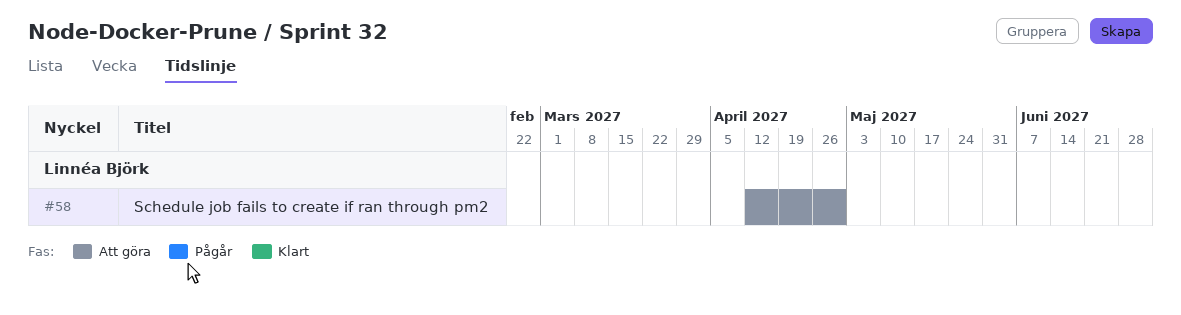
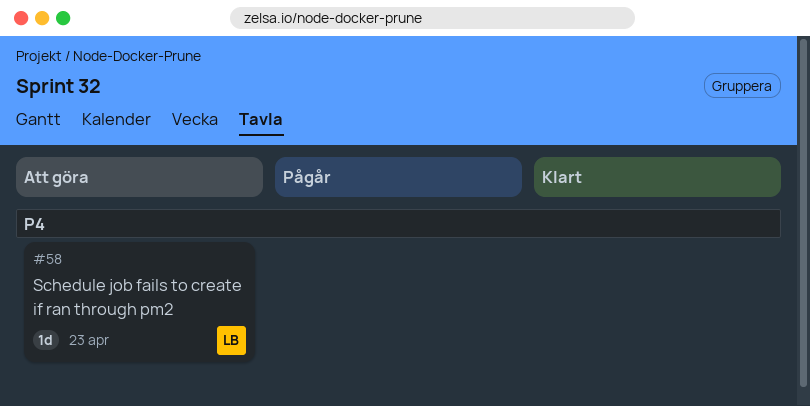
#58, due: Apr 30 -> Apr 23

